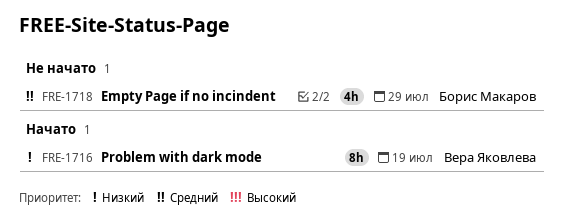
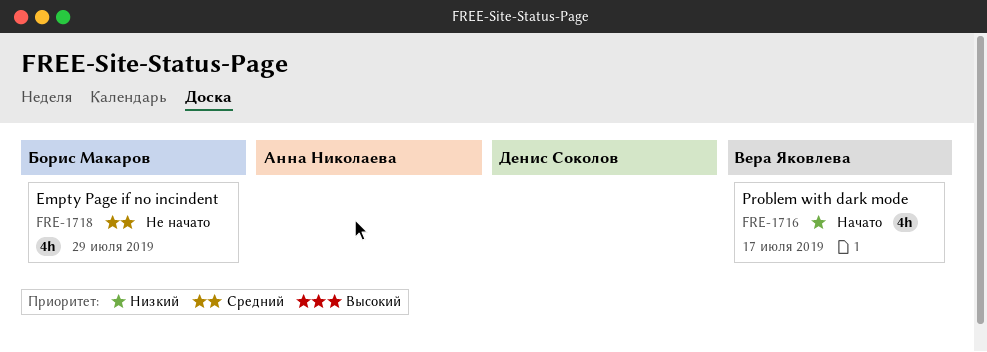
FRE-1716, estimate: 8h -> 4h
FRE-1716, due: Jul 19 -> Jul 17

